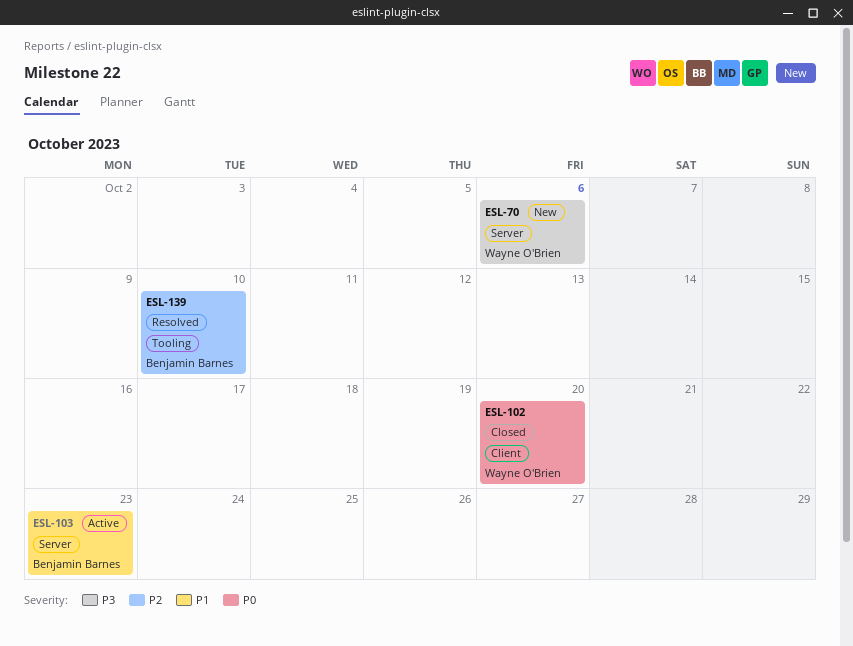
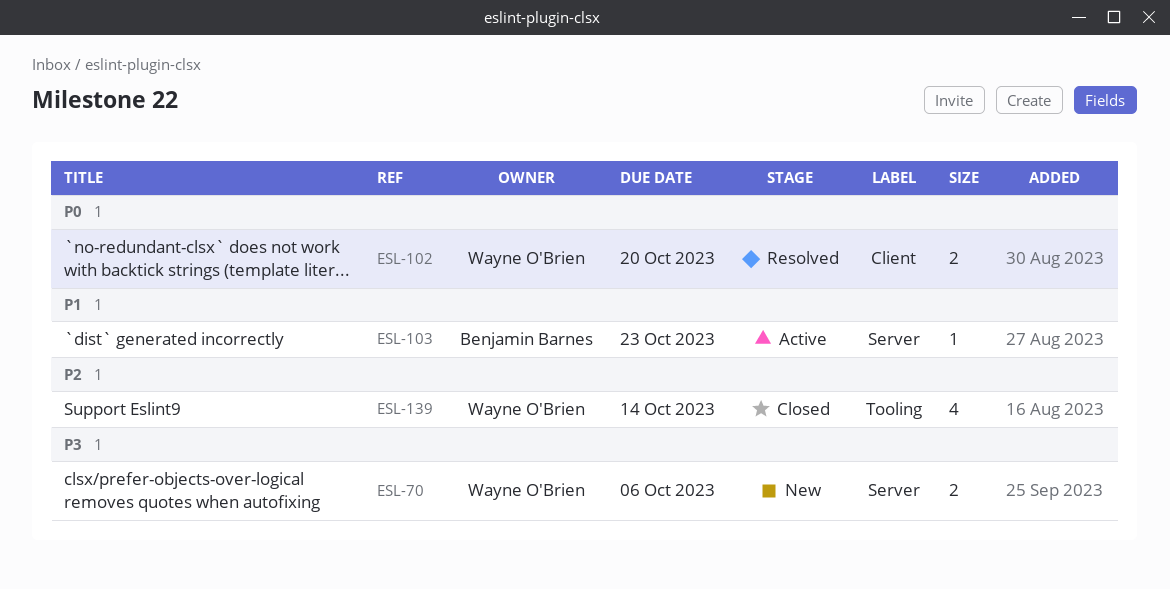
ESL-102, status: Closed -> Resolved
ESL-139, status: Resolved -> Closed
ESL-139, owner: Benjamin Barnes -> Wayne O'Brien
ESL-139, due: Oct 10 -> Oct 14

